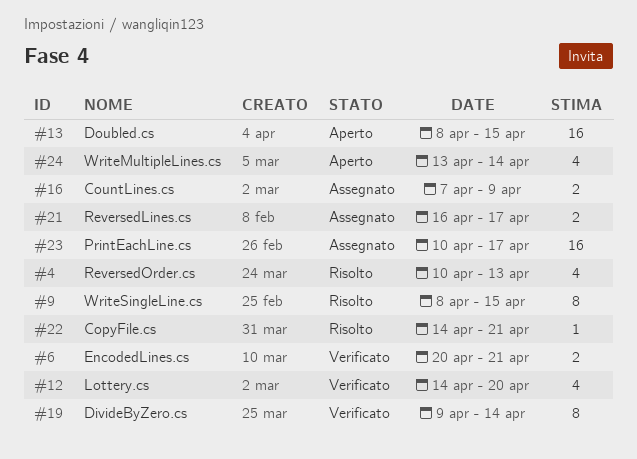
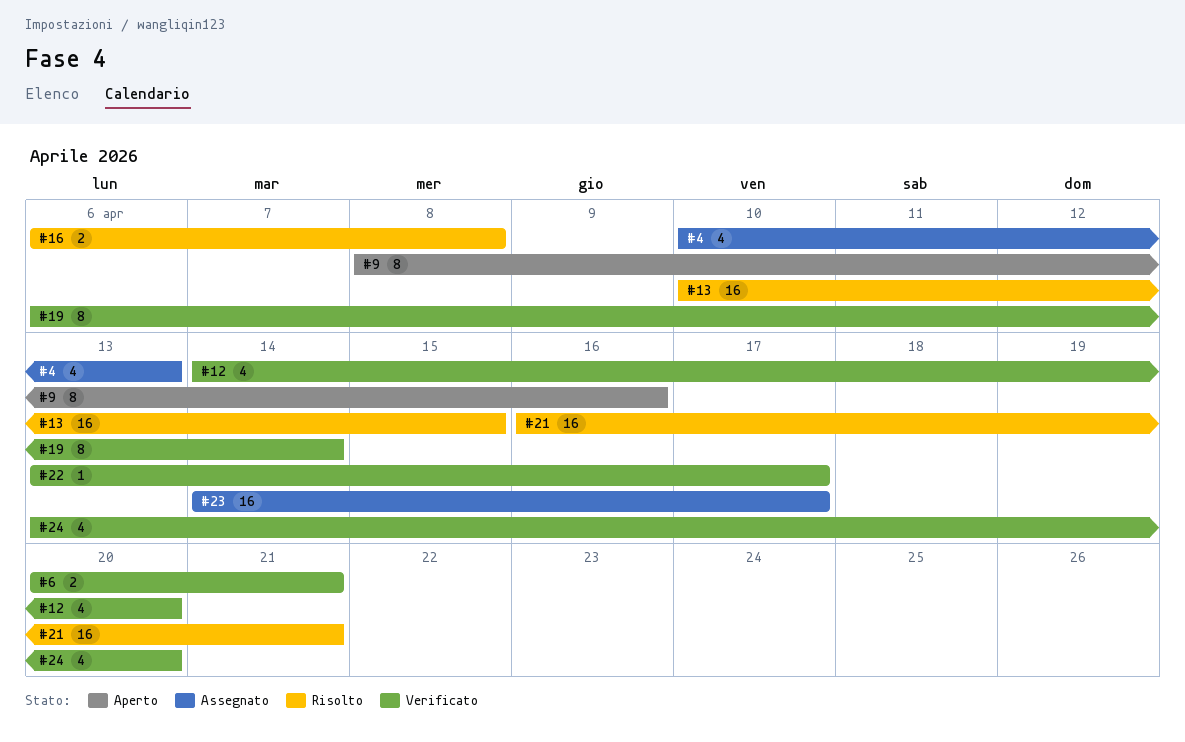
#4, status: Risolto -> Assegnato
#9, status: Risolto -> Aperto
#9, due: Apr 15 -> Apr 16
#13, status: Aperto -> Risolto
#13, start: Apr 8 -> Apr 10
#16, status: Assegnato -> Risolto
#16, start: Apr 7 -> Apr 6
#16, due: Apr 9 -> Apr 8
#19, start: Apr 9 -> Apr 6
#21, status: Assegnato -> Risolto
#21, estimate: 2 -> 16
#21, due: Apr 17 -> Apr 21
#22, status: Risolto -> Verificato
#22, start: Apr 14 -> Apr 13
#22, due: Apr 21 -> Apr 17
#23, start: Apr 10 -> Apr 14
#24, status: Aperto -> Verificato
#24, due: Apr 14 -> Apr 20

